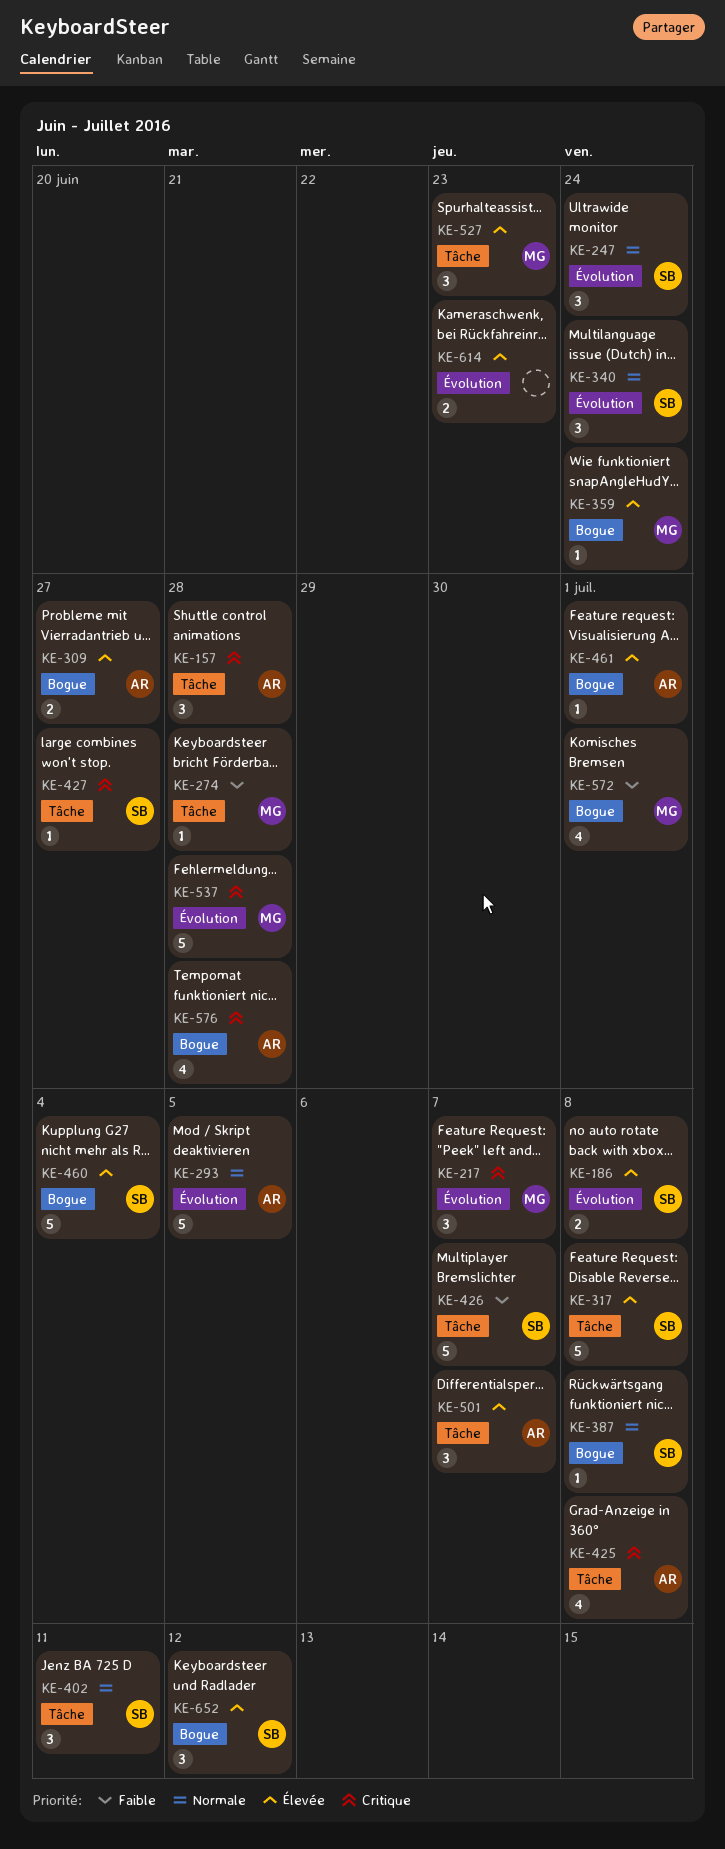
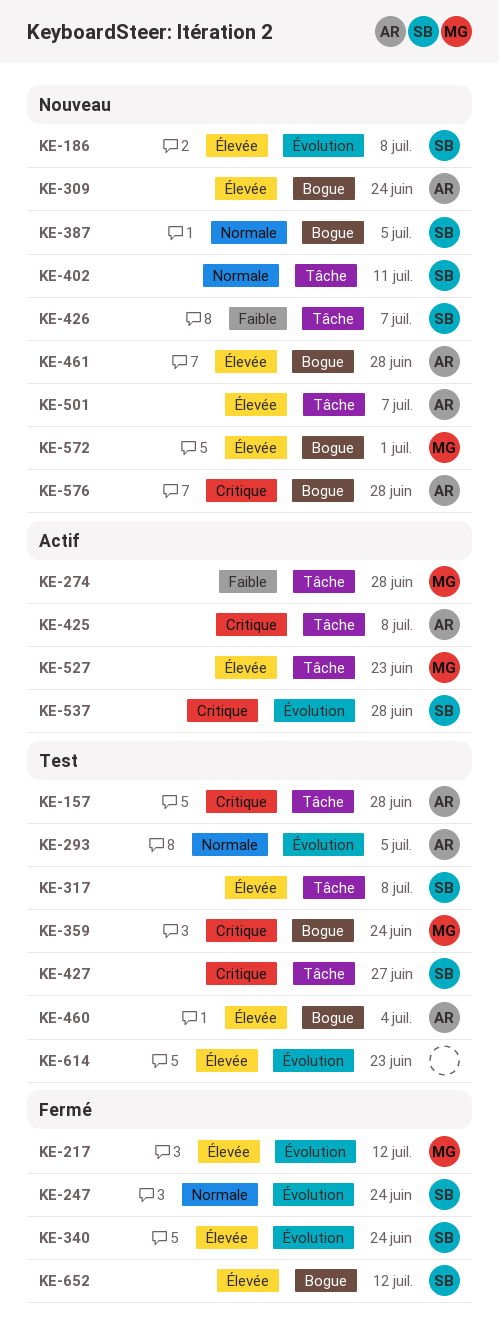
KE-217, priority: Critique -> Élevée
KE-217, due: Jul 7 -> Jul 12
KE-309, due: Jun 27 -> Jun 24
KE-340, priority: Normale -> Élevée
KE-359, priority: Élevée -> Critique
KE-387, due: Jul 8 -> Jul 5
KE-460, owner: SB -> AR
KE-461, due: Jul 1 -> Jun 28
KE-537, owner: MG -> SB
KE-572, priority: Faible -> Élevée

